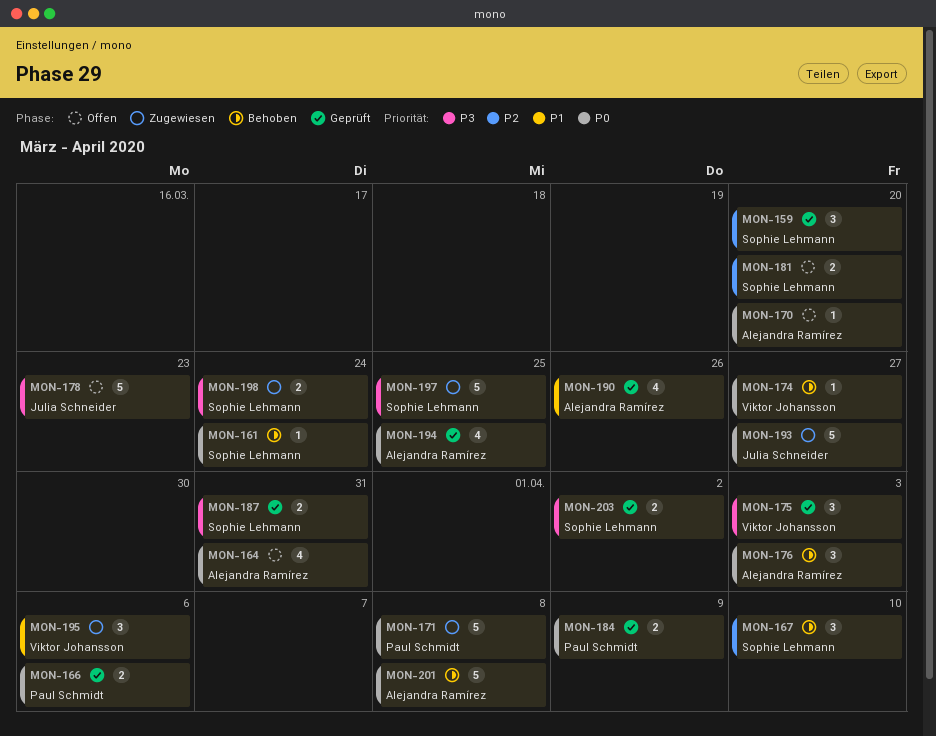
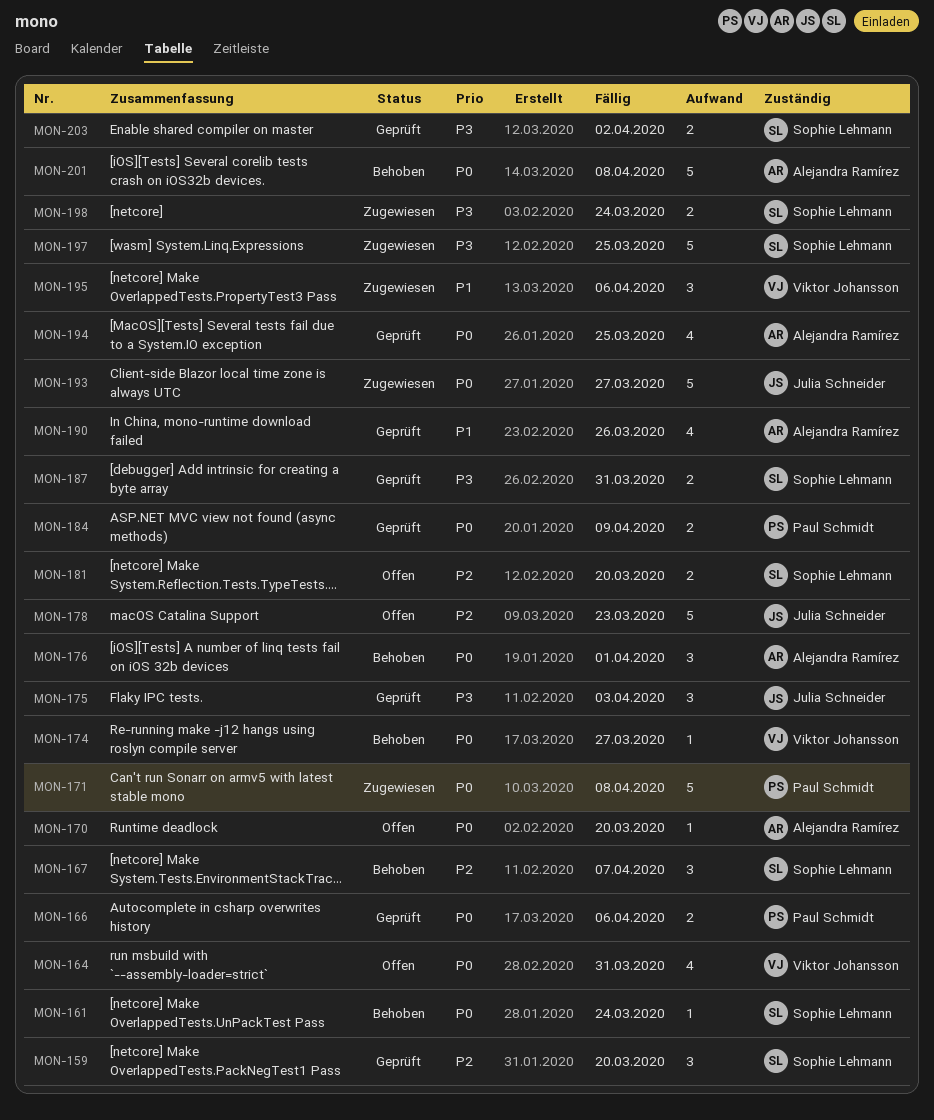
MON-164, owner: Alejandra Ramírez -> Viktor Johansson
MON-167, due: Apr 10 -> Apr 7
MON-175, owner: Viktor Johansson -> Julia Schneider
MON-176, due: Apr 3 -> Apr 1
MON-178, priority: P3 -> P2

